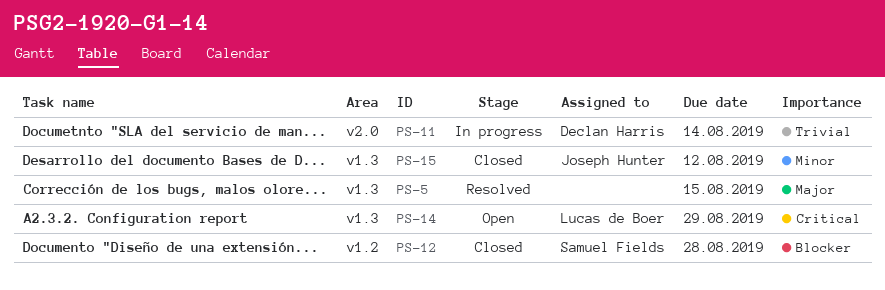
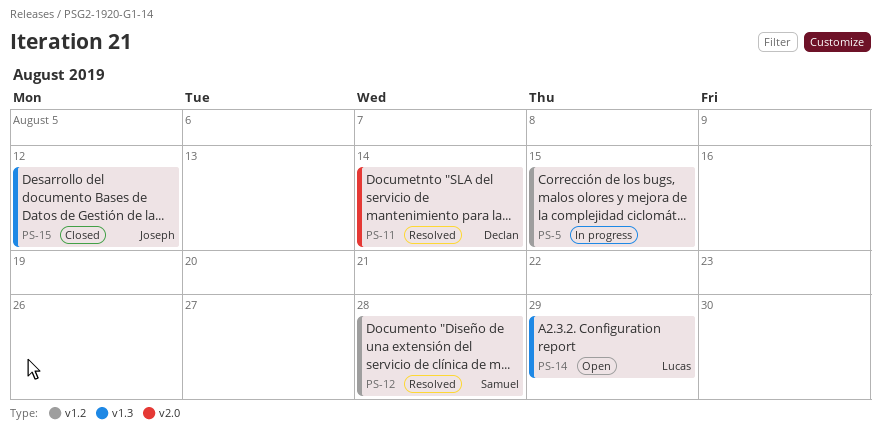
PS-5, status: Resolved -> In progress
PS-5, label: v1.3 -> v1.2
PS-11, status: In progress -> Resolved
PS-12, status: Closed -> Resolved

